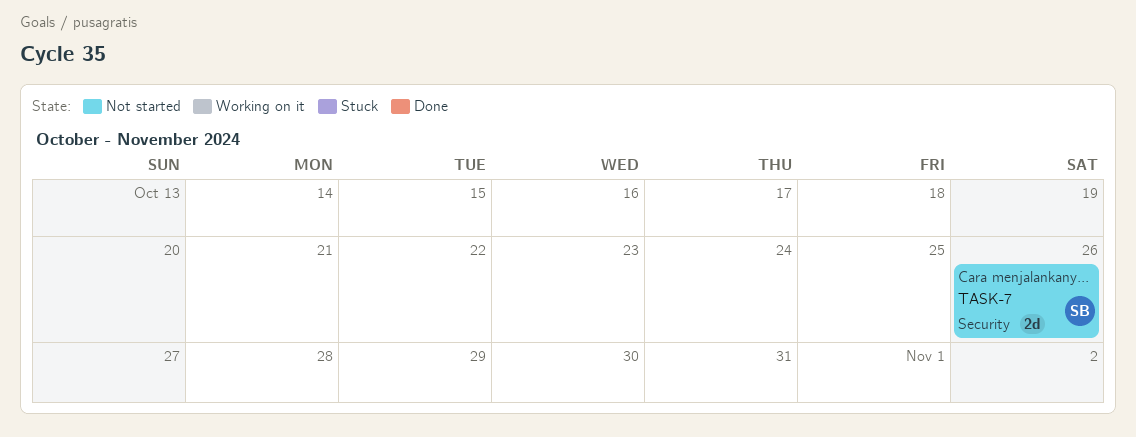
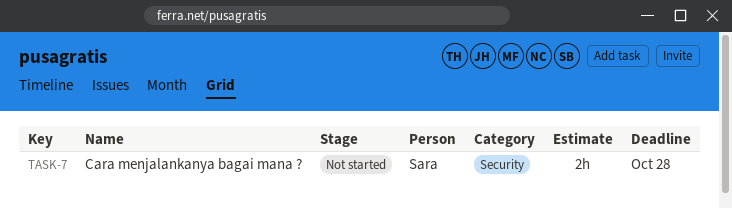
TASK-7, estimate: 2d -> 2h
TASK-7, due: Oct 26 -> Oct 28

